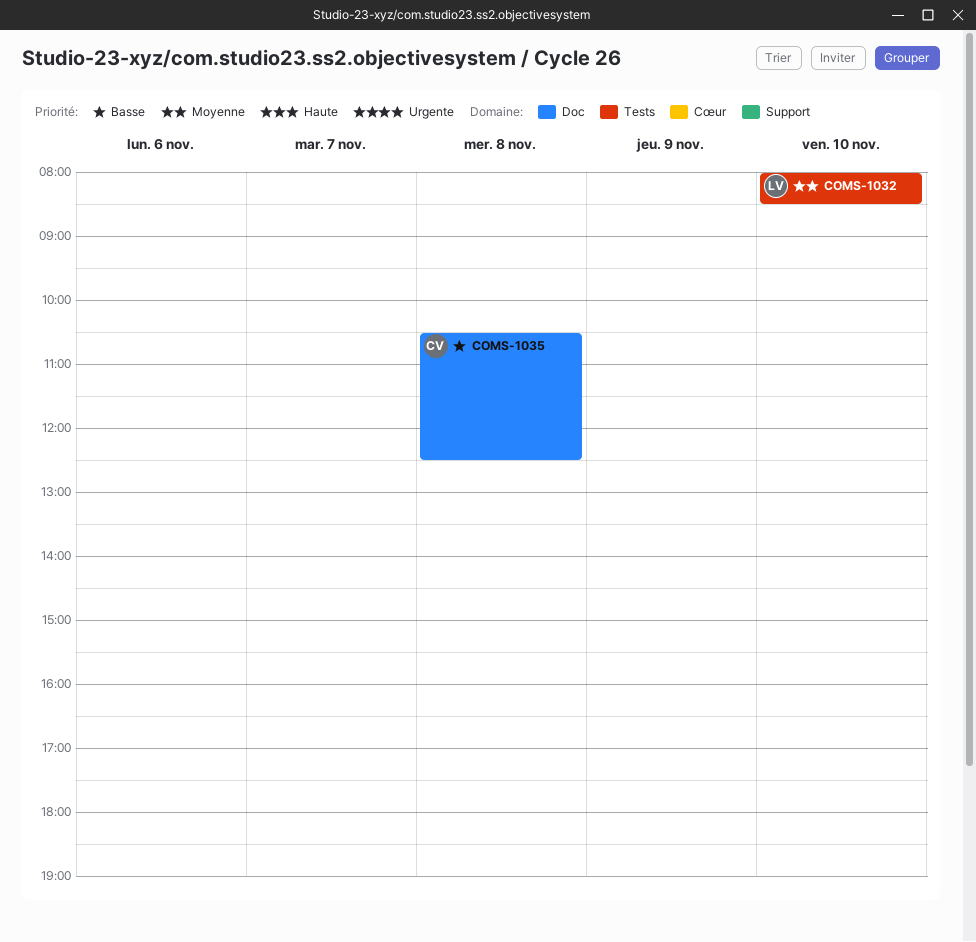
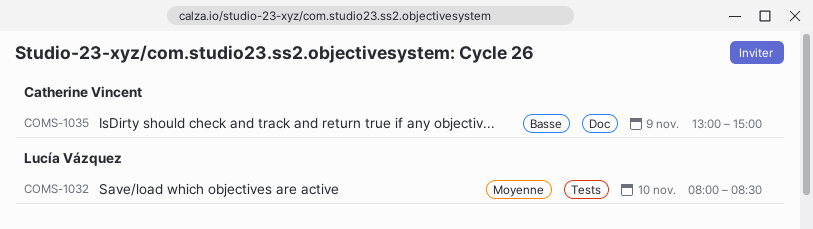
COMS-1035, day: Nov 8 -> Nov 9
COMS-1035, begins: 10:30 -> 13:00
COMS-1035, ends: 12:30 -> 15:00

